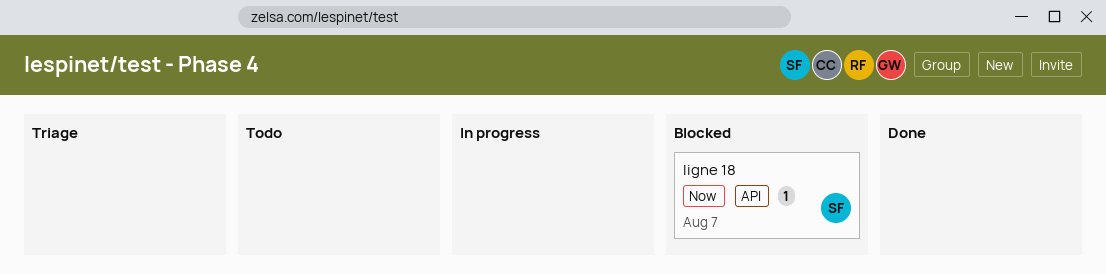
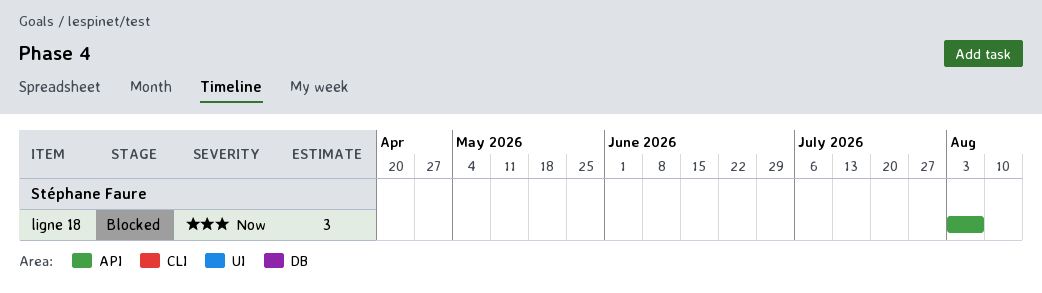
ligne 18, estimate: 1 -> 3

